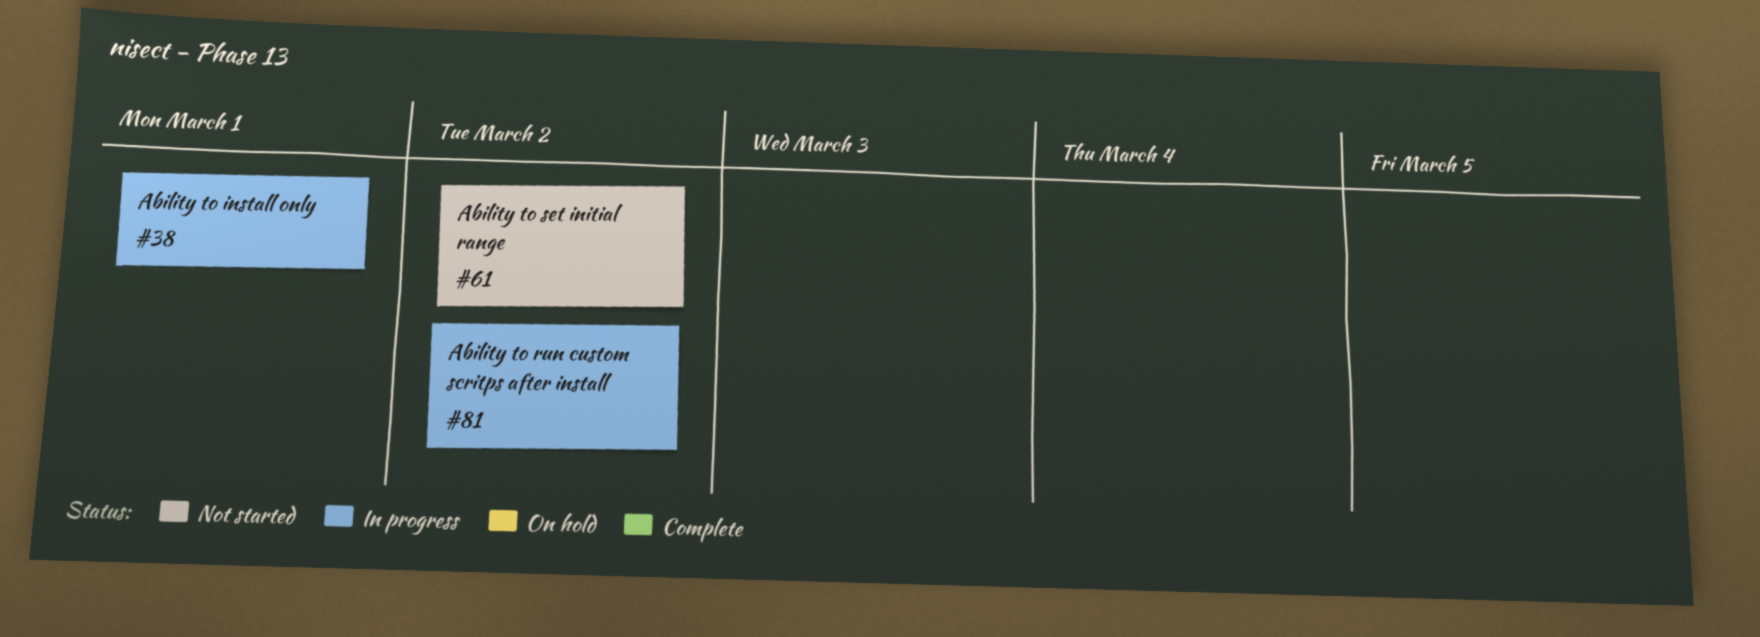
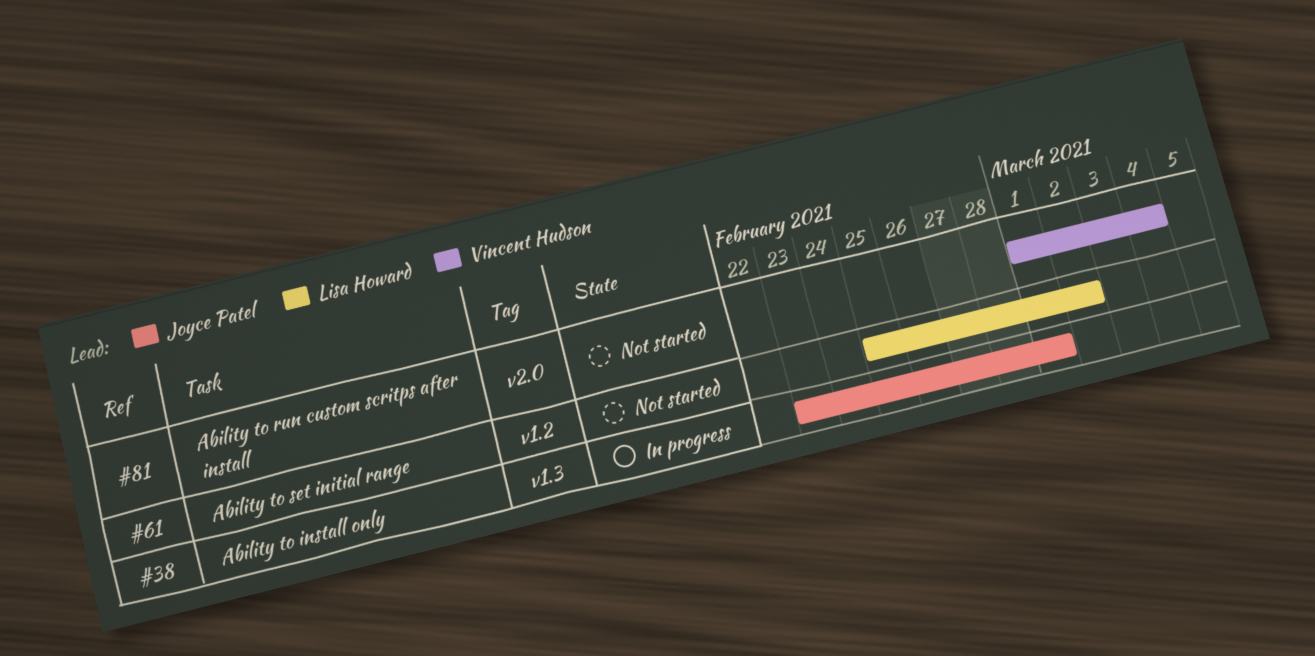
#81, status: In progress -> Not started
#81, due: Mar 2 -> Mar 4

